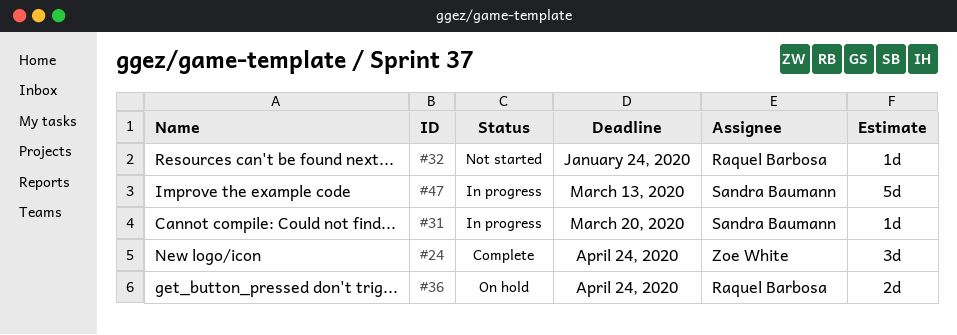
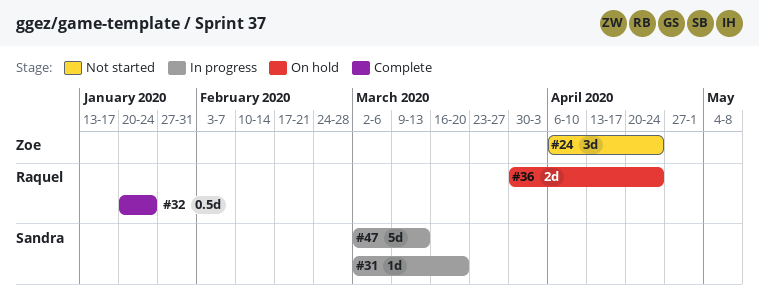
#24, status: Complete -> Not started
#32, status: Not started -> Complete
#32, estimate: 1d -> 0.5d

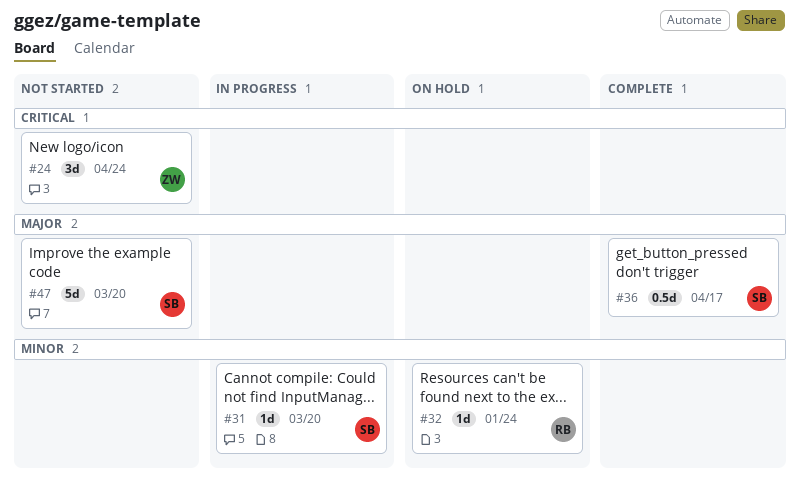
#32, status: Complete -> On hold
#32, estimate: 0.5d -> 1d
#36, status: On hold -> Complete
#36, owner: Raquel -> Sandra
#36, estimate: 2d -> 0.5d
#36, due: Apr 24 -> Apr 17
#47, status: In progress -> Not started
#47, due: Mar 13 -> Mar 20

